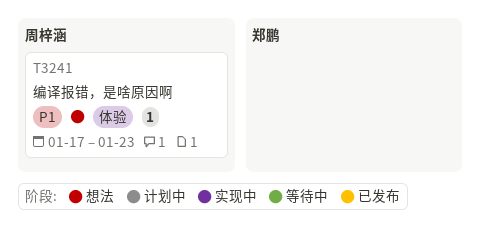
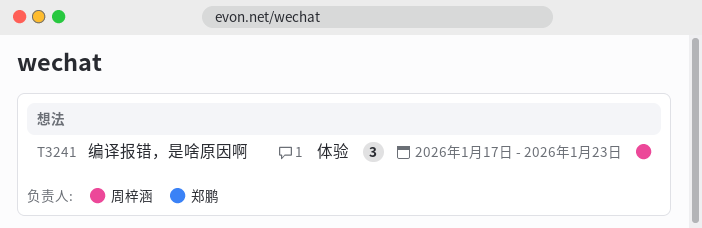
T3241, estimate: 1 -> 3

